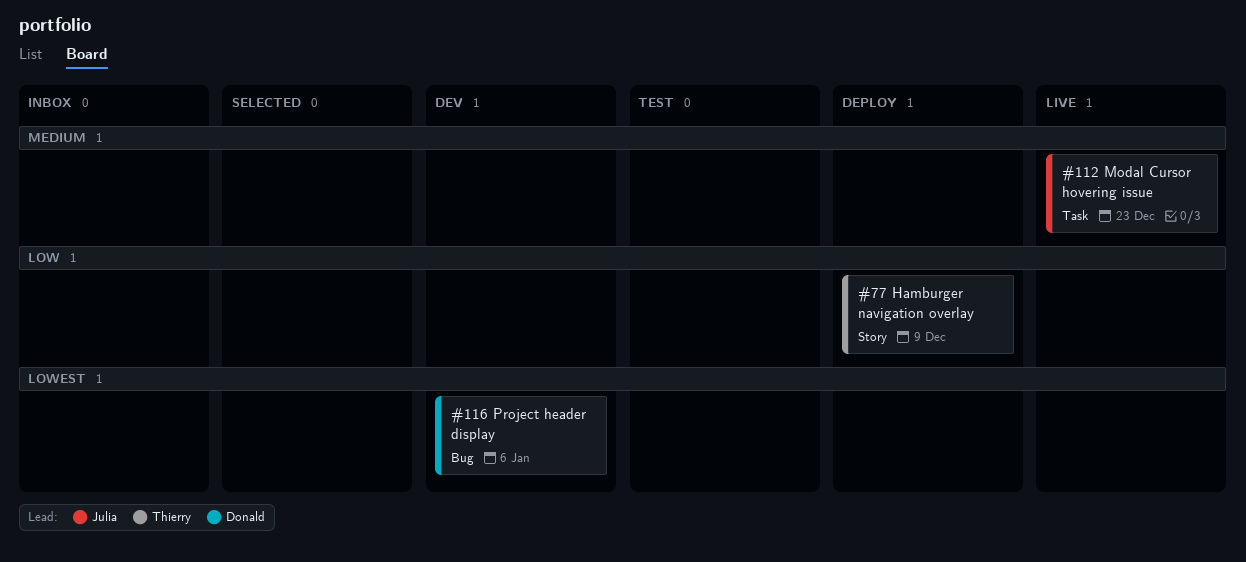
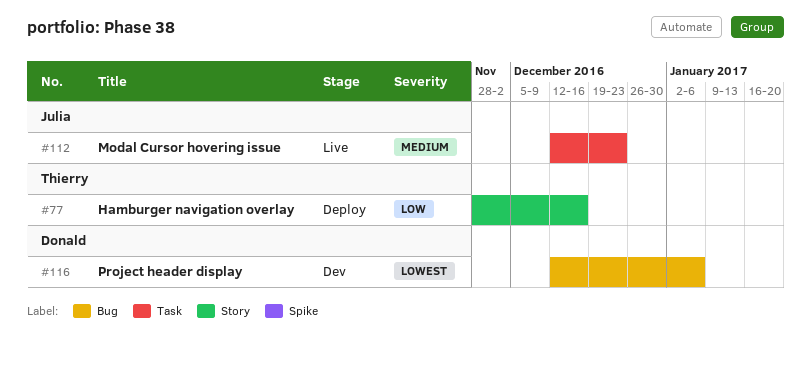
#77, due: Dec 9 -> Dec 16

